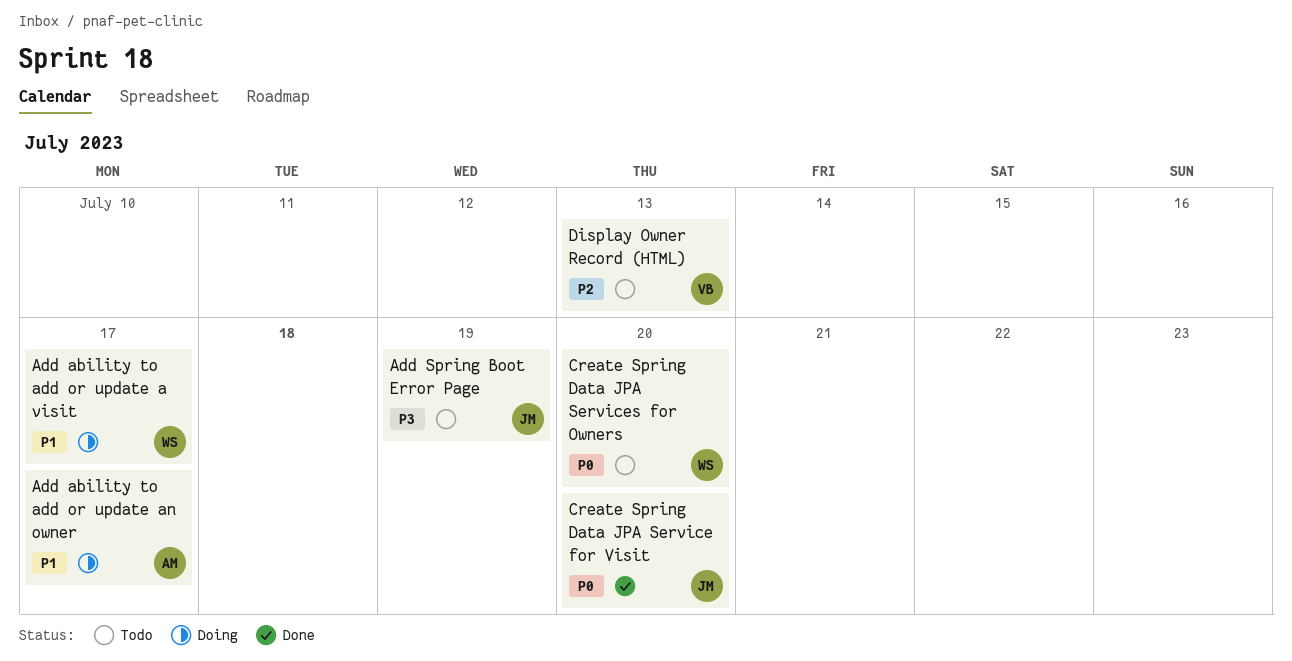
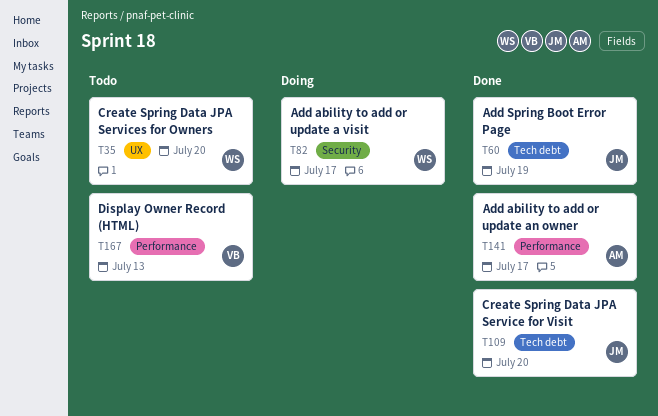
Add ability to add or update an owner, status: Doing -> Done
Add Spring Boot Error Page, status: Todo -> Done

